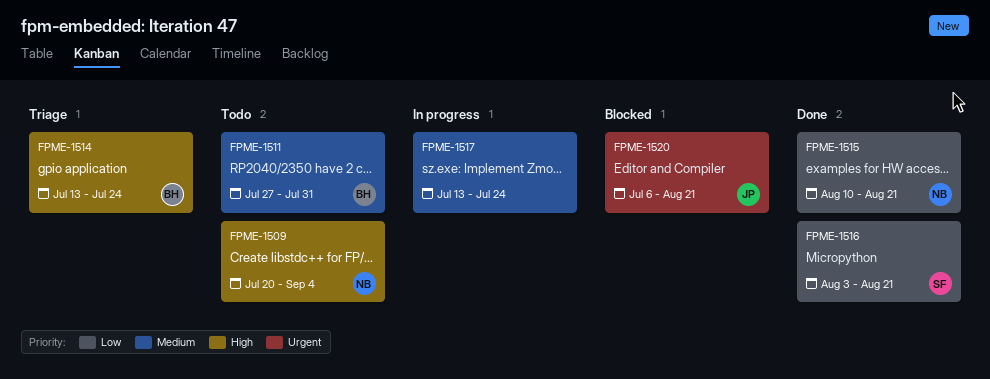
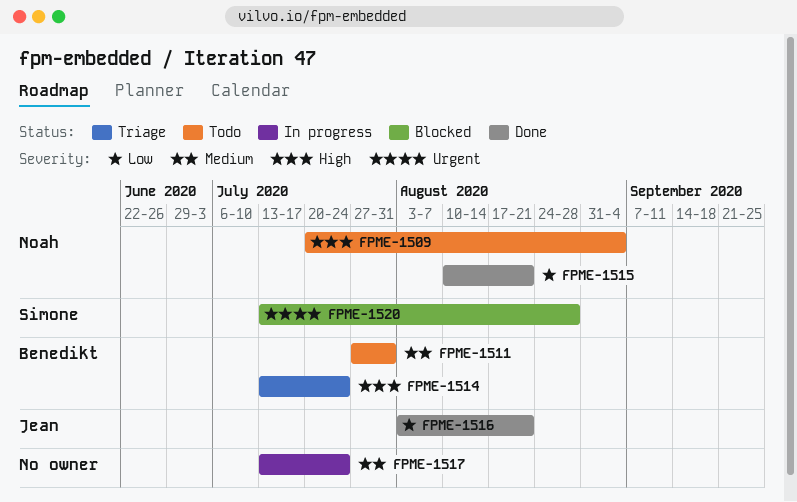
FPME-1516, owner: Simone -> Jean
FPME-1520, owner: Jean -> Simone
FPME-1520, start: Jul 6 -> Jul 13
FPME-1520, due: Aug 21 -> Aug 28

